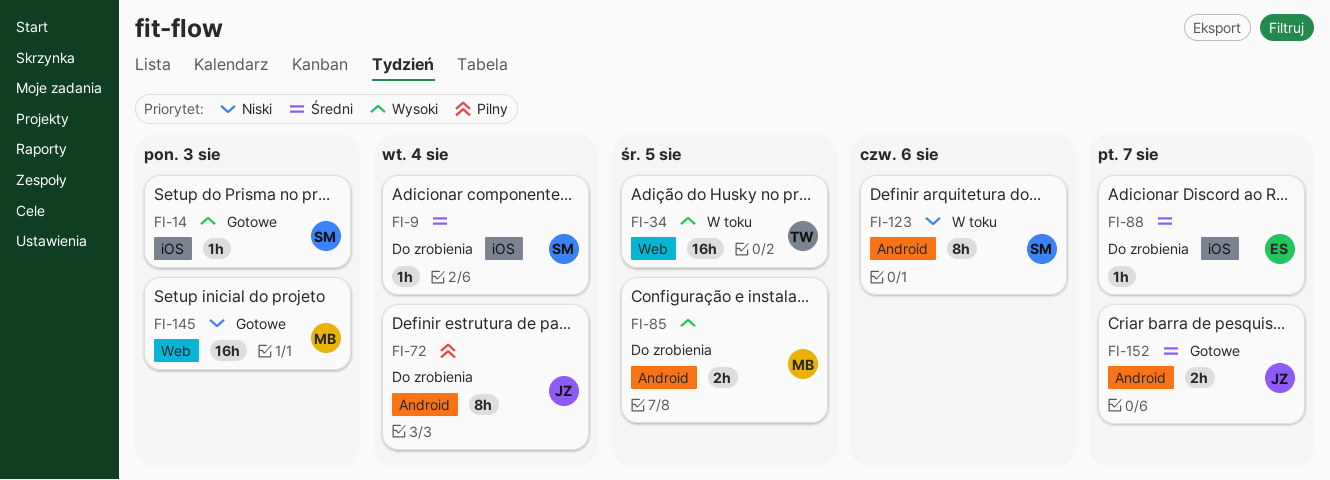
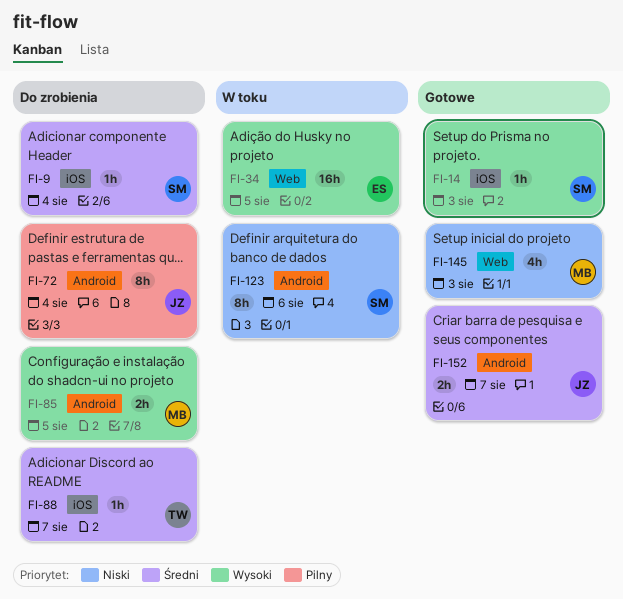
FI-34, owner: TW -> ES
FI-88, owner: ES -> TW
FI-145, estimate: 16h -> 4h

